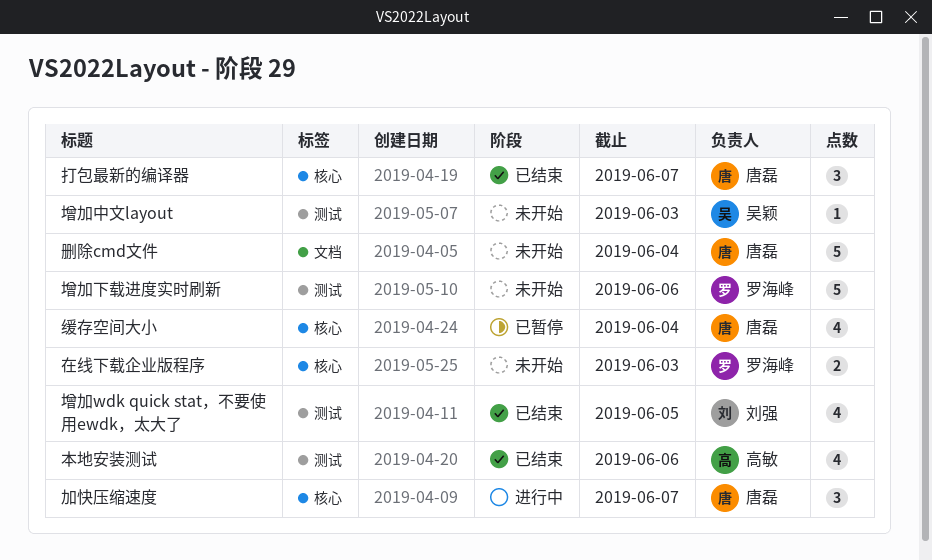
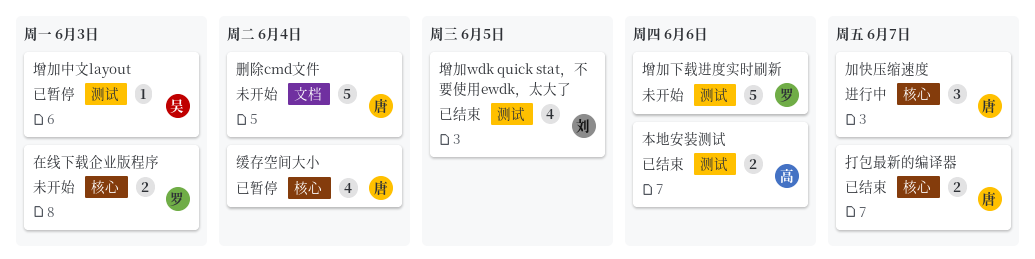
增加中文layout, status: 未开始 -> 已暂停
打包最新的编译器, estimate: 3 -> 2
本地安装测试, estimate: 4 -> 2

